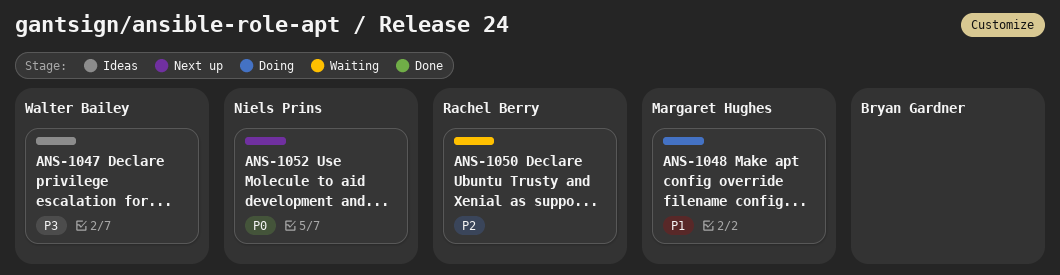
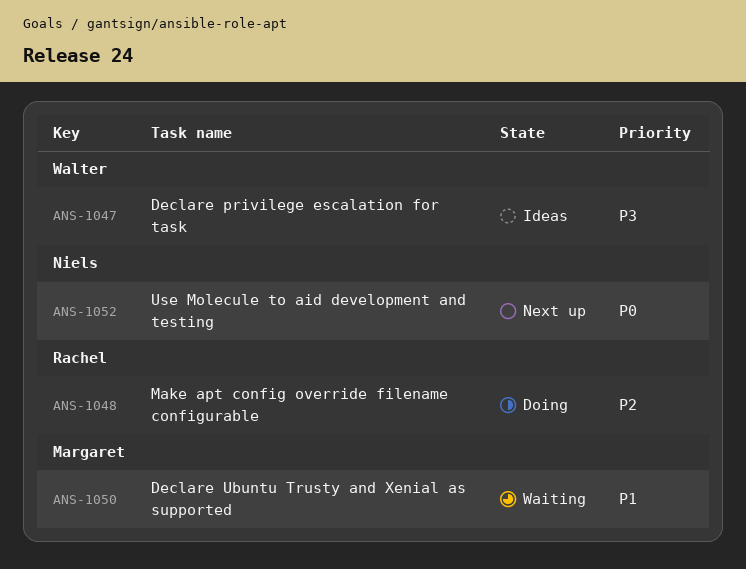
ANS-1048, owner: Margaret Hughes -> Rachel Berry
ANS-1048, priority: P1 -> P2
ANS-1050, owner: Rachel Berry -> Margaret Hughes
ANS-1050, priority: P2 -> P1

